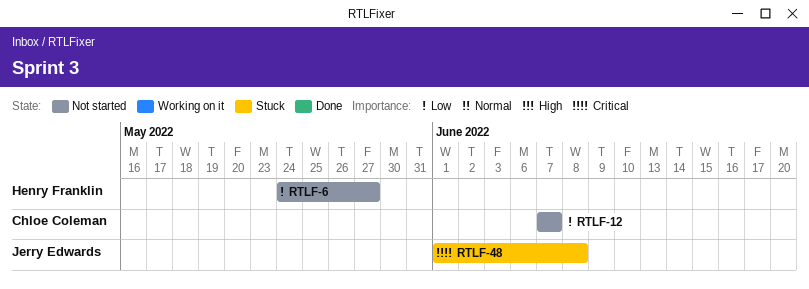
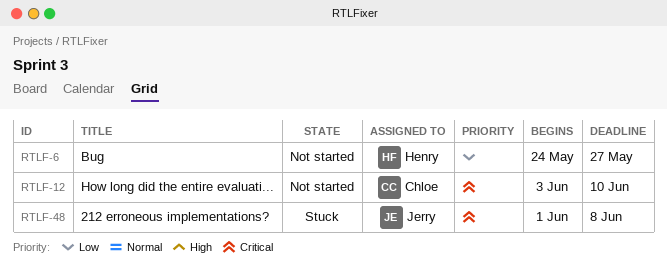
RTLF-12, priority: Low -> Critical
RTLF-12, start: Jun 7 -> Jun 3
RTLF-12, due: Jun 7 -> Jun 10

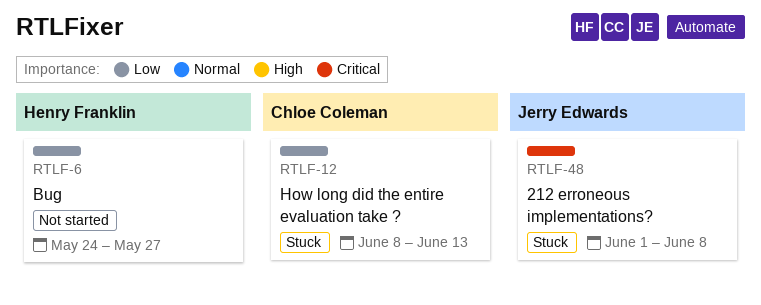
RTLF-12, status: Not started -> Stuck
RTLF-12, priority: Critical -> Low
RTLF-12, start: Jun 3 -> Jun 8
RTLF-12, due: Jun 10 -> Jun 13

